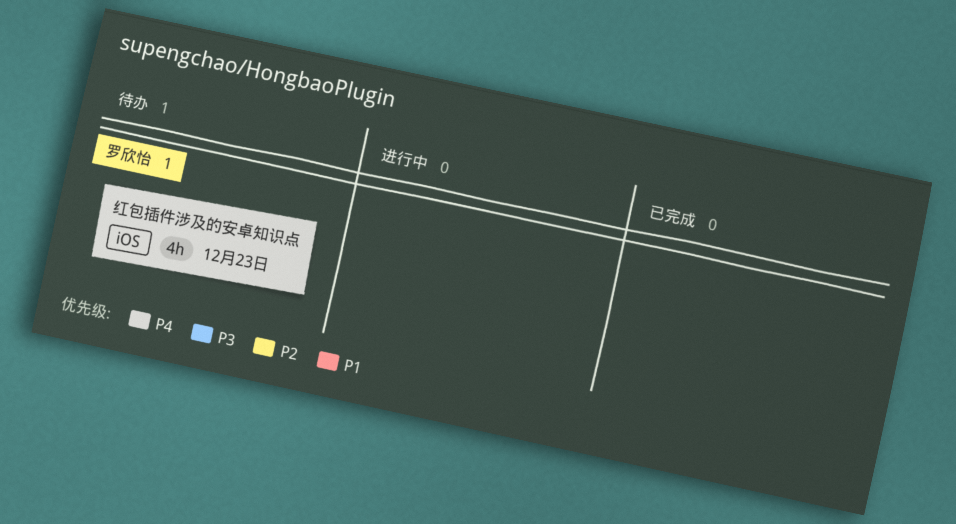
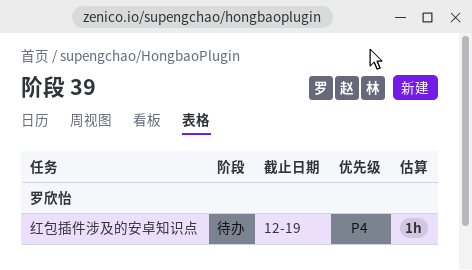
红包插件涉及的安卓知识点, estimate: 4h -> 1h
红包插件涉及的安卓知识点, due: Dec 23 -> Dec 19

